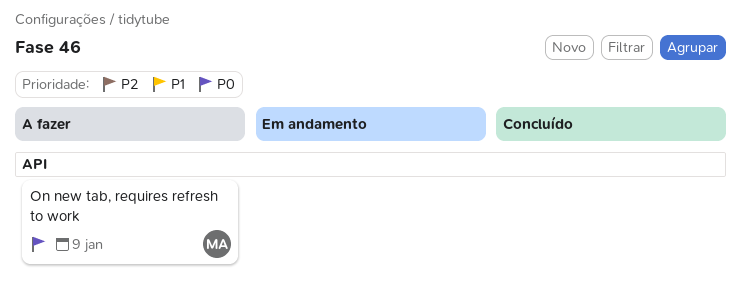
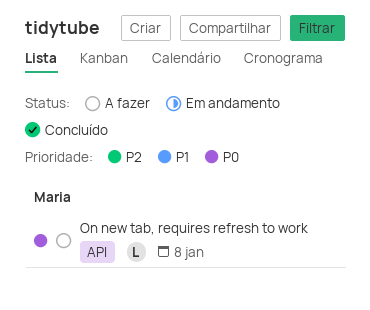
On new tab, requires refresh to work, due: Jan 9 -> Jan 8

